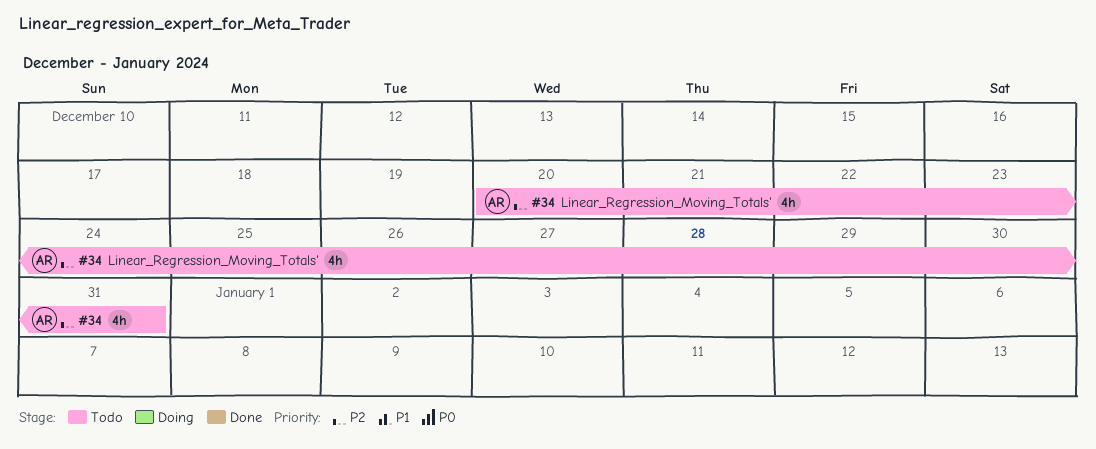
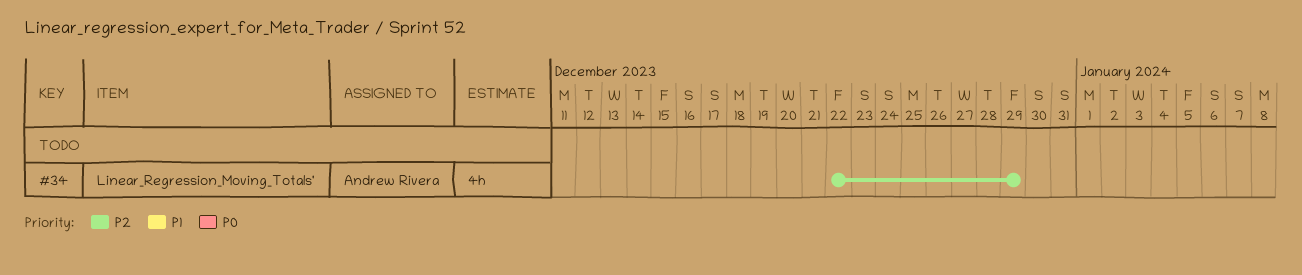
#34, start: Dec 20 -> Dec 22
#34, due: Dec 31 -> Dec 29

